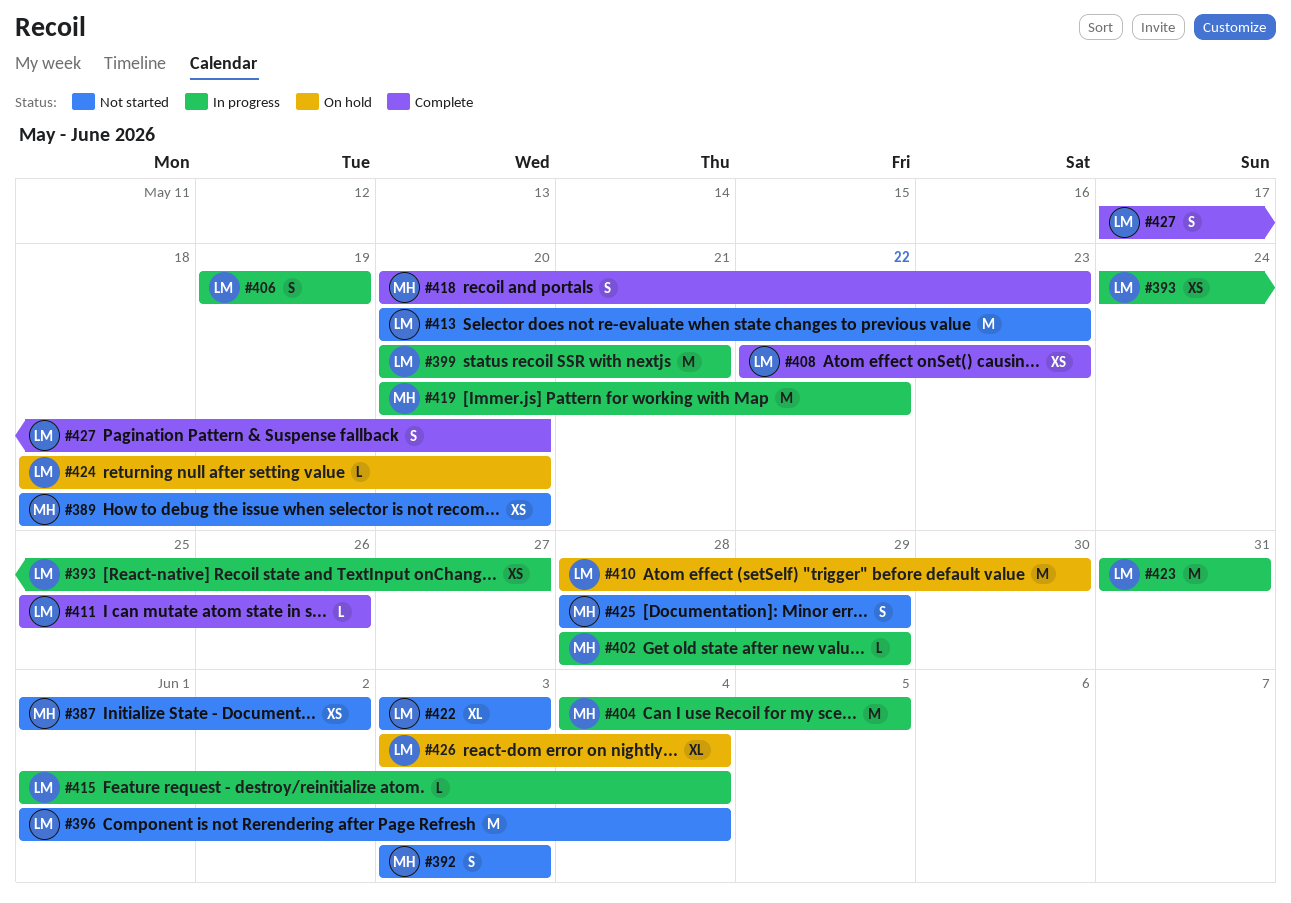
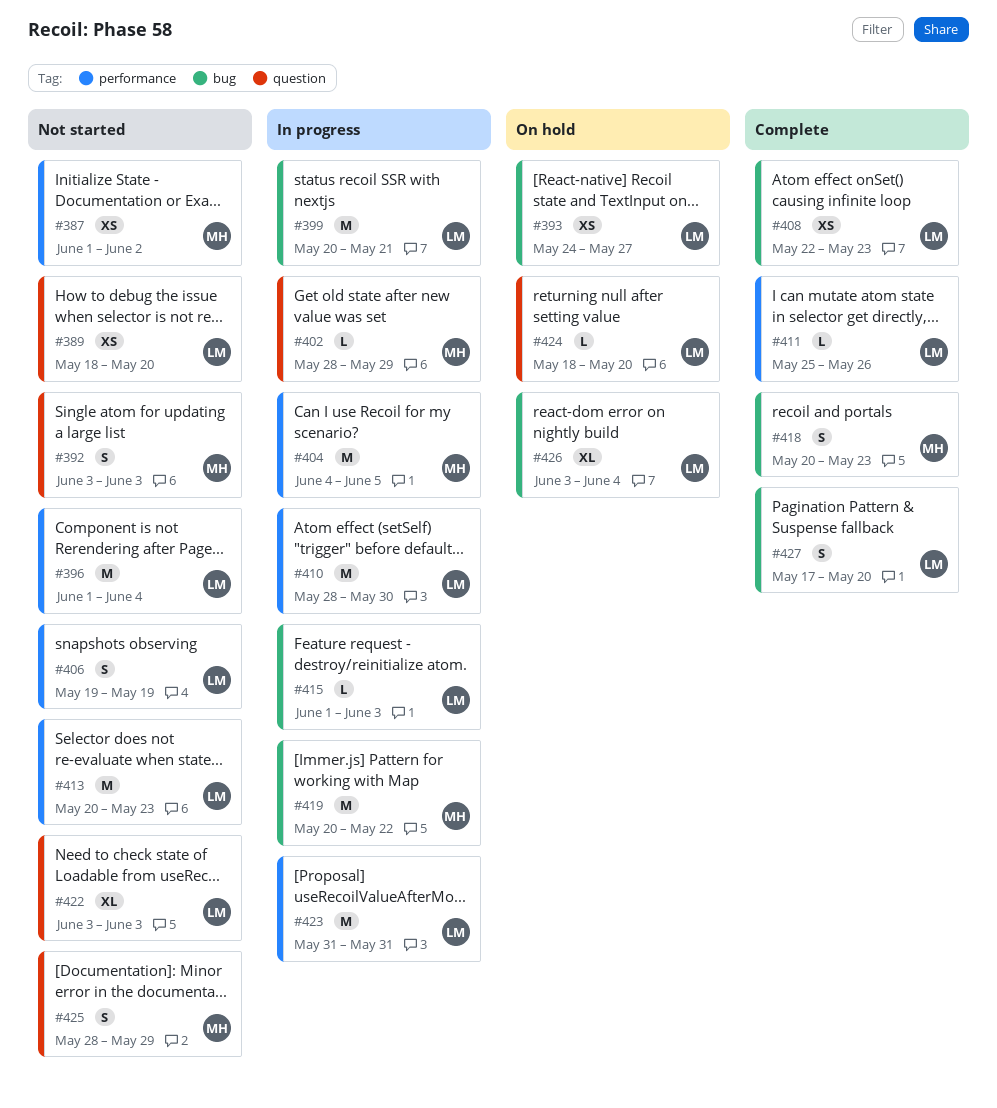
#389, owner: MH -> LM
#393, status: In progress -> On hold
#406, status: In progress -> Not started
#410, status: On hold -> In progress
#415, due: Jun 4 -> Jun 3

